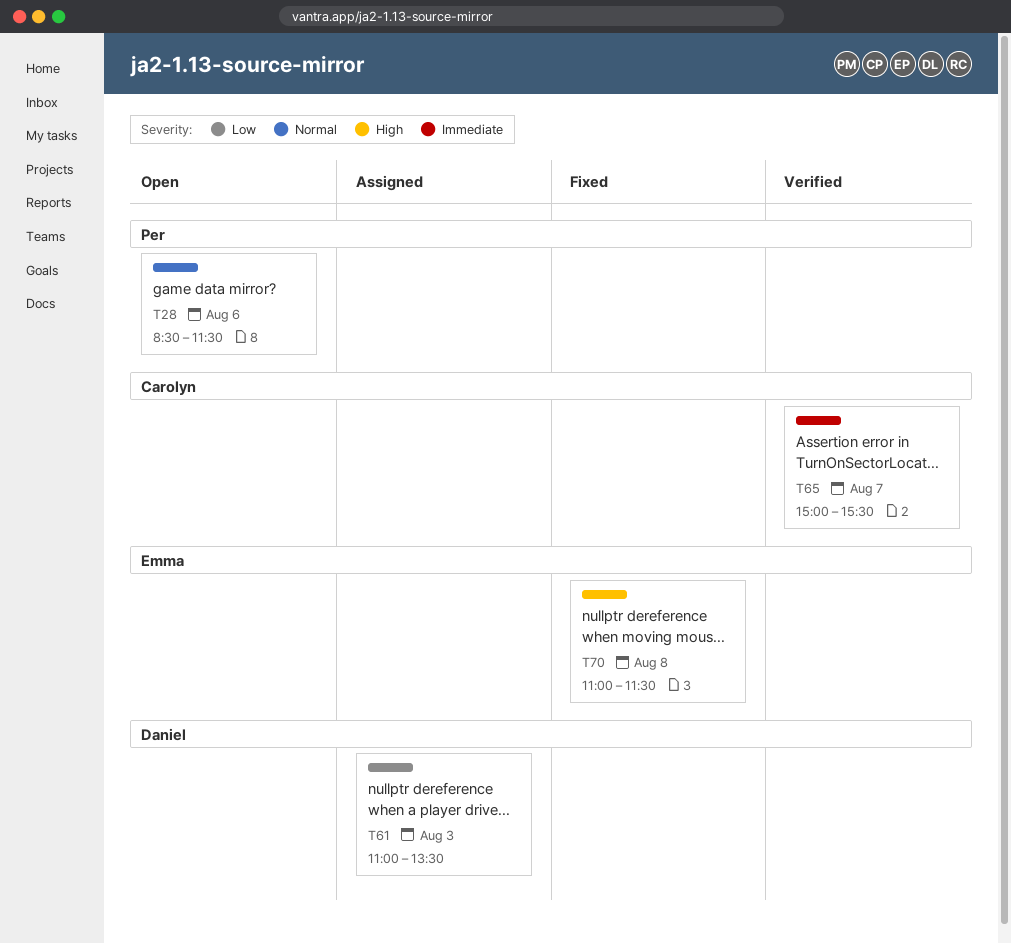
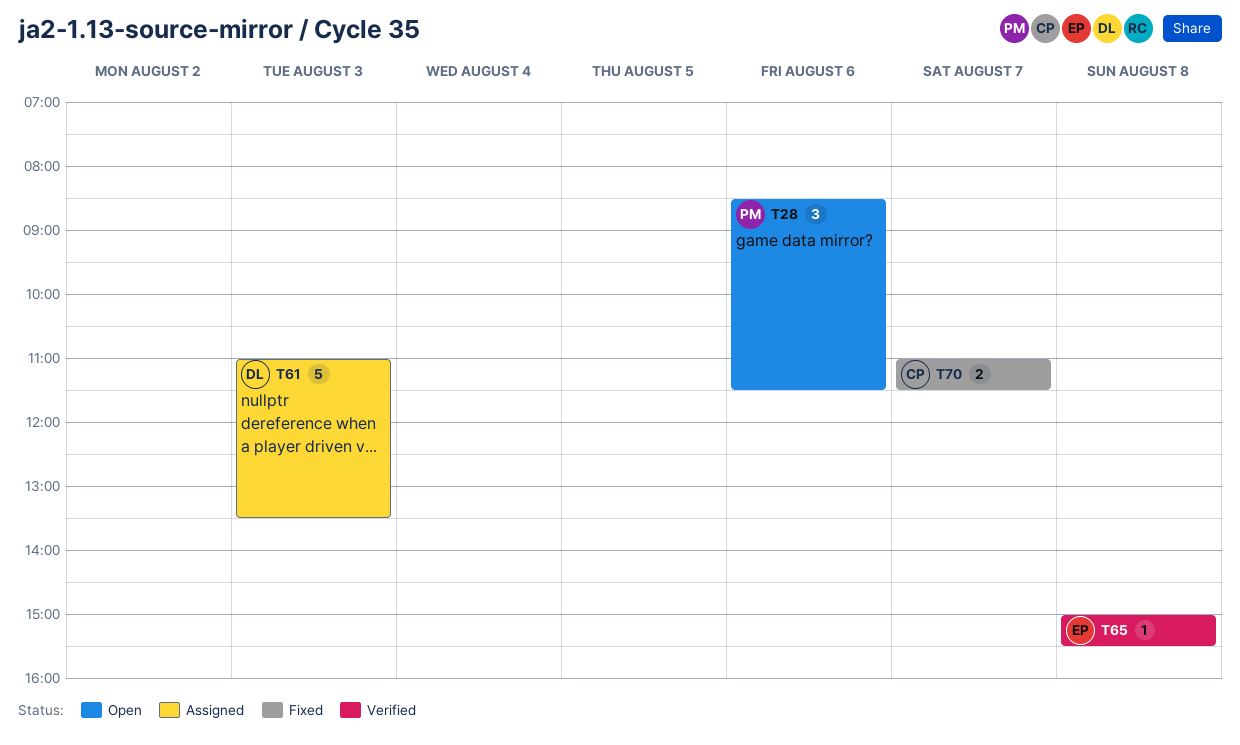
T65, owner: Carolyn -> Emma
T65, day: Aug 7 -> Aug 8
T70, owner: Emma -> Carolyn
T70, day: Aug 8 -> Aug 7

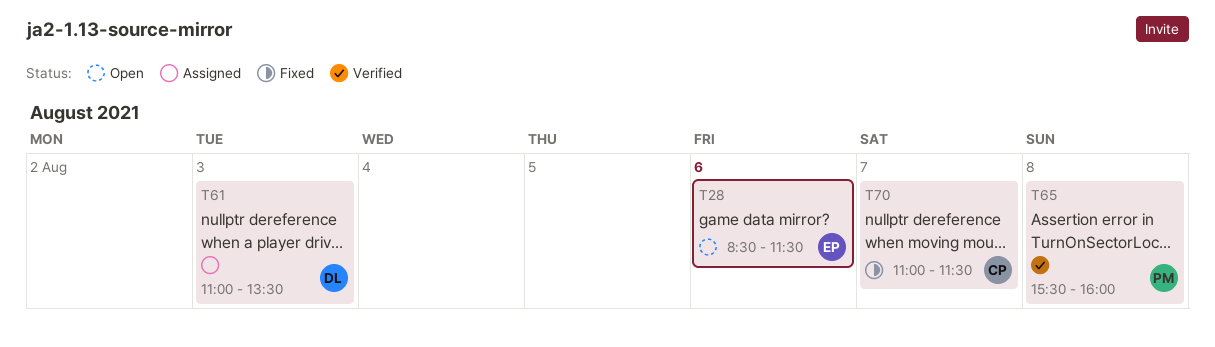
T28, owner: PM -> EP
T65, owner: EP -> PM
T65, begins: 15:00 -> 15:30
T65, ends: 15:30 -> 16:00

